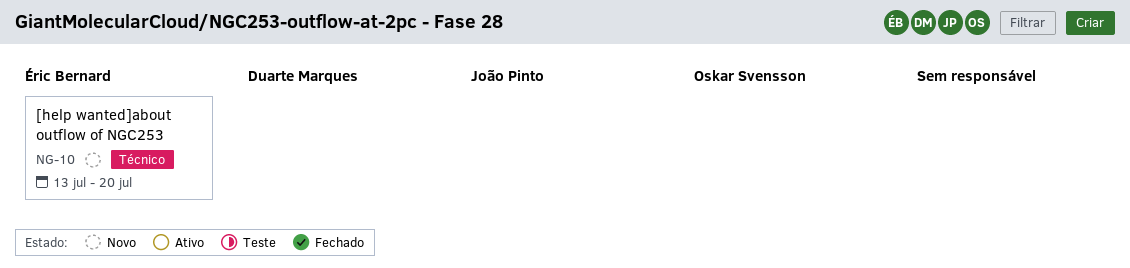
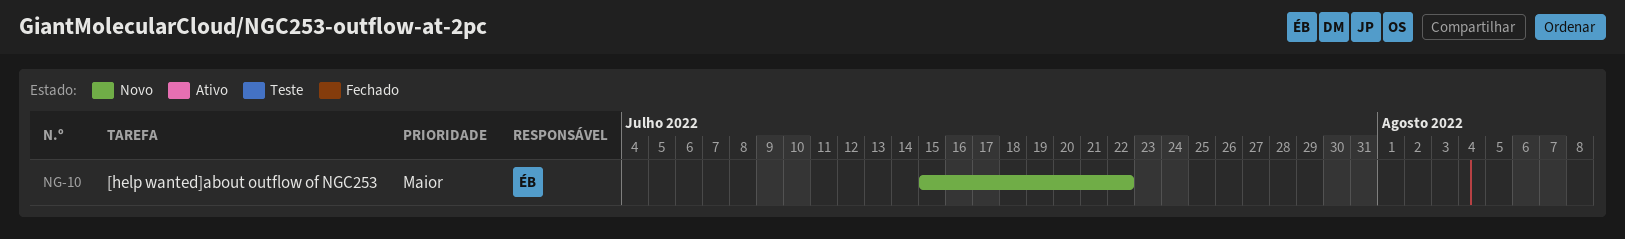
NG-10, start: Jul 13 -> Jul 15
NG-10, due: Jul 20 -> Jul 22

